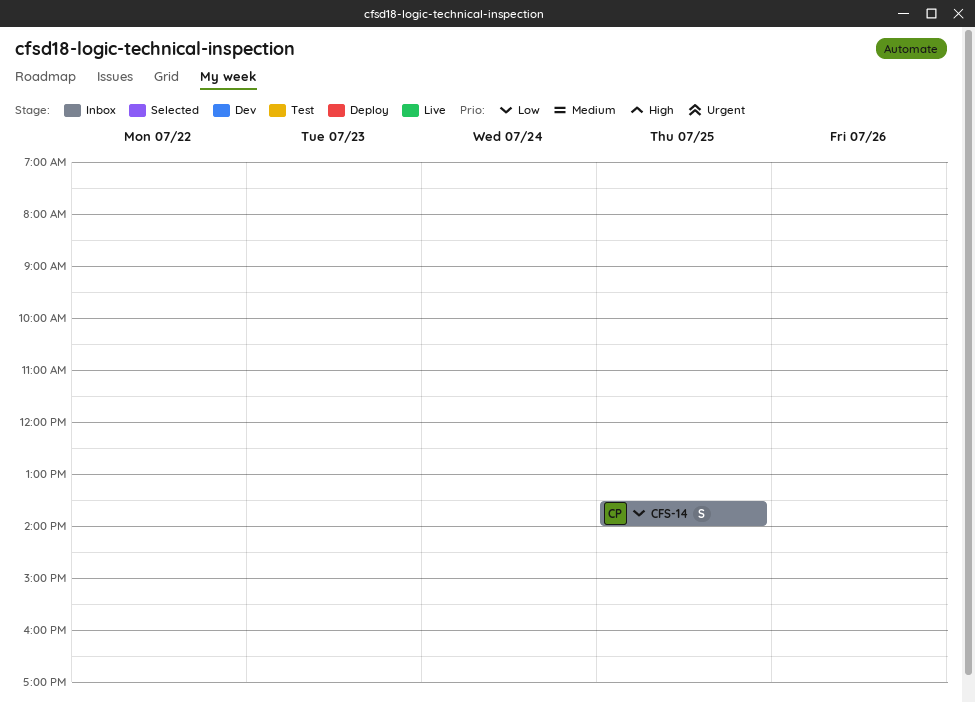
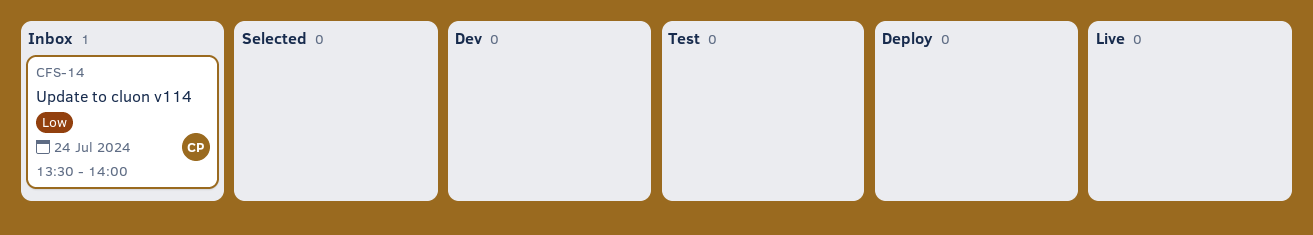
CFS-14, day: Jul 25 -> Jul 24

